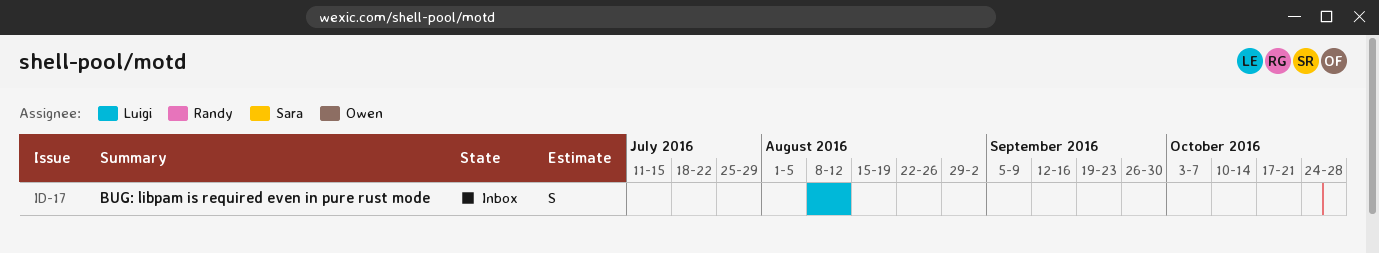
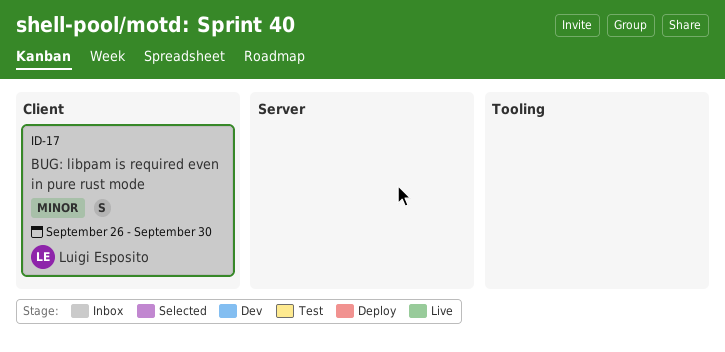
ID-17, start: Aug 8 -> Sep 26
ID-17, due: Aug 12 -> Sep 30

